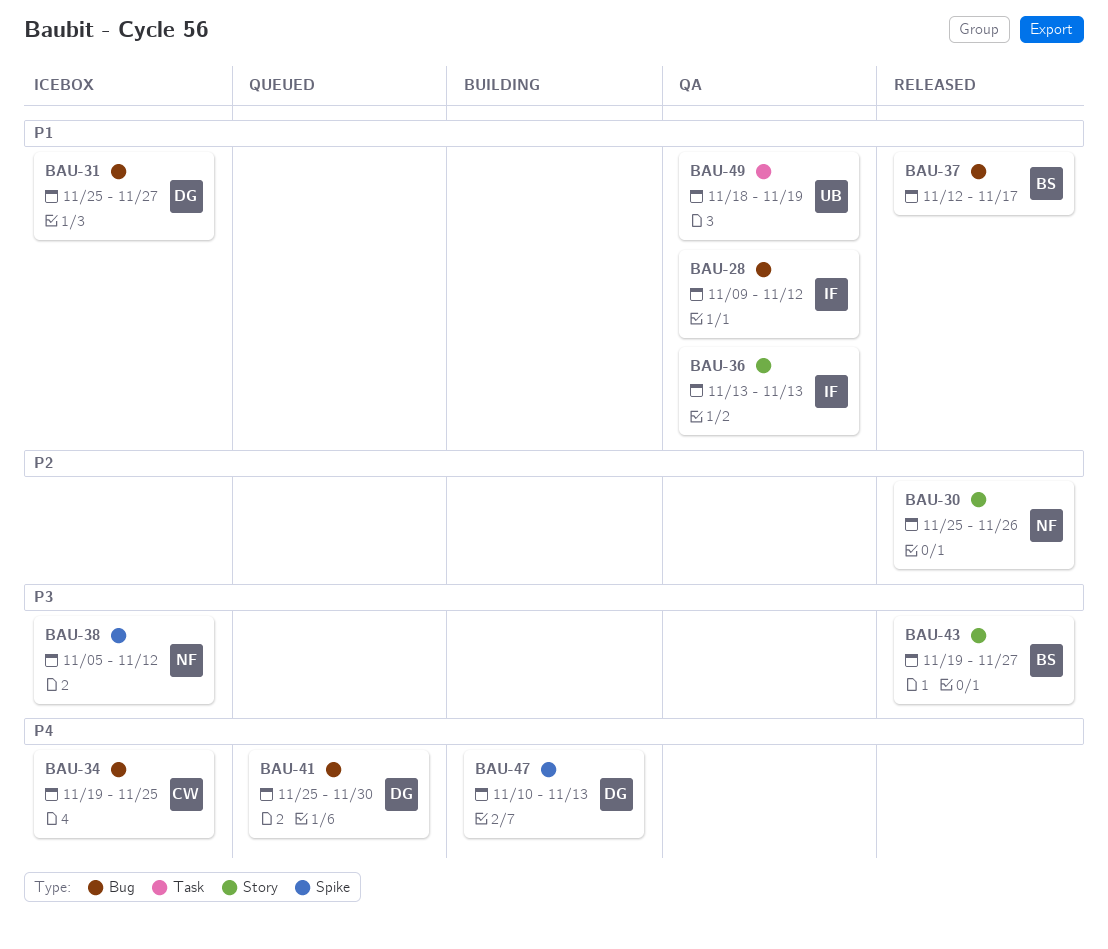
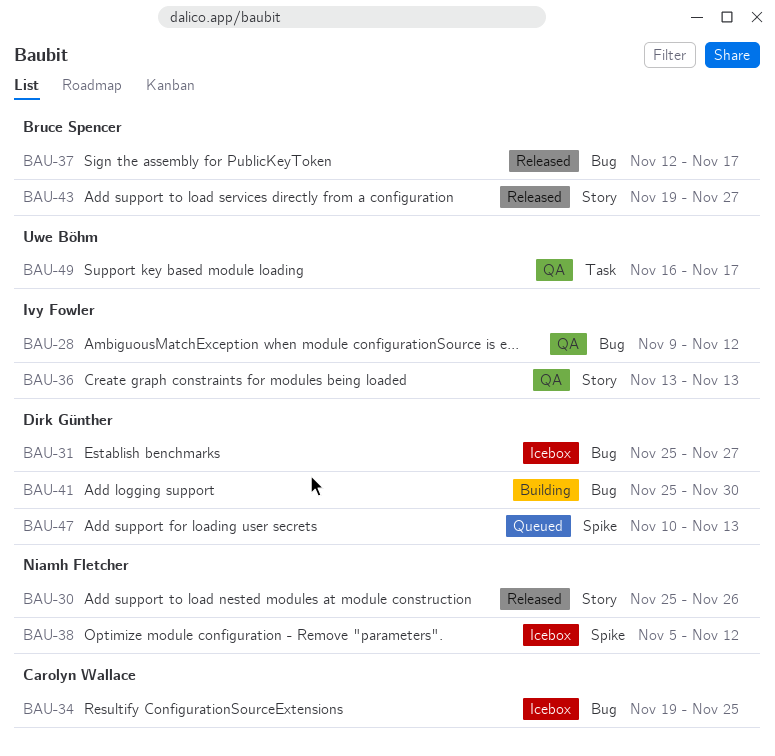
BAU-41, status: Queued -> Building
BAU-47, status: Building -> Queued
BAU-49, start: Nov 18 -> Nov 16
BAU-49, due: Nov 19 -> Nov 17

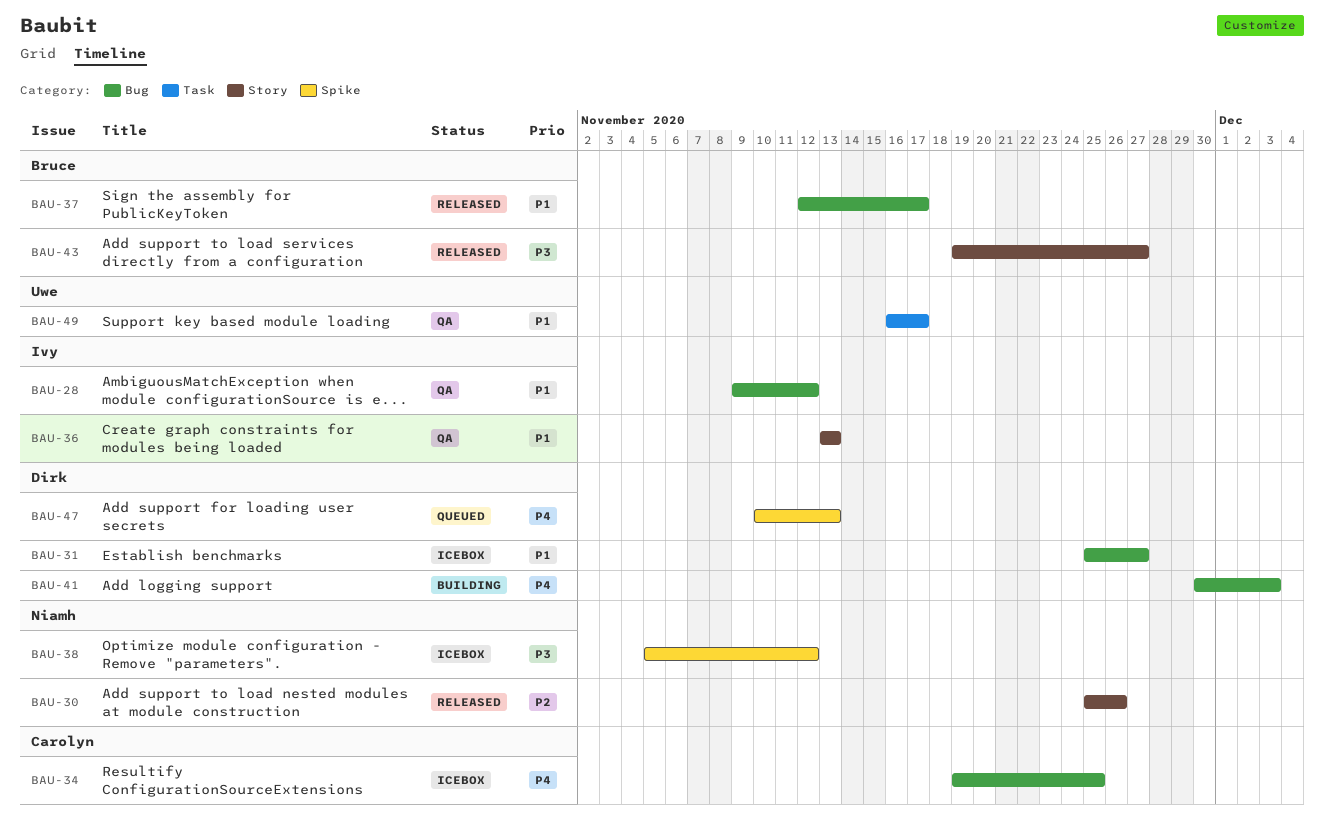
BAU-41, start: Nov 25 -> Nov 30
BAU-41, due: Nov 30 -> Dec 3

